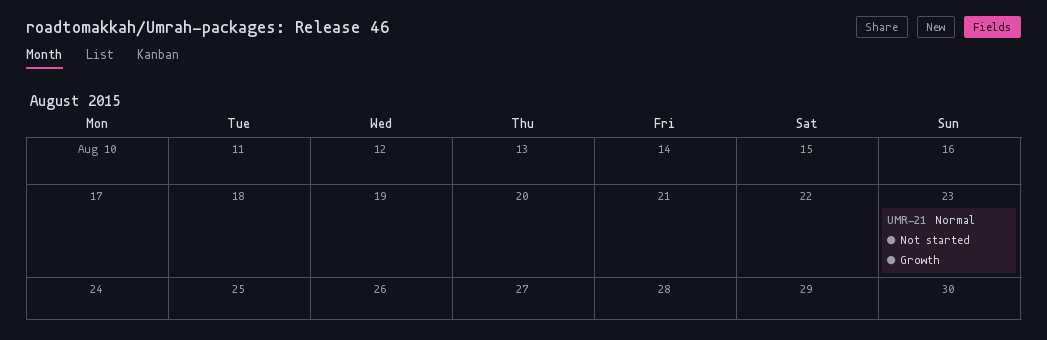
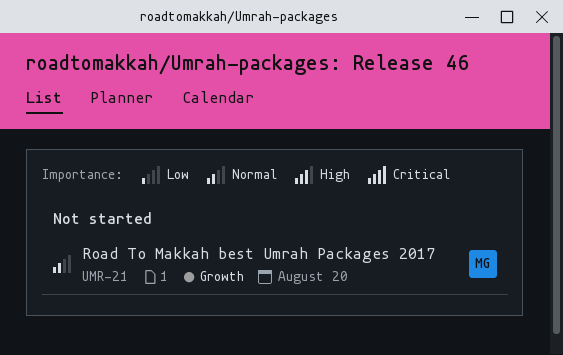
UMR-21, due: Aug 23 -> Aug 20

